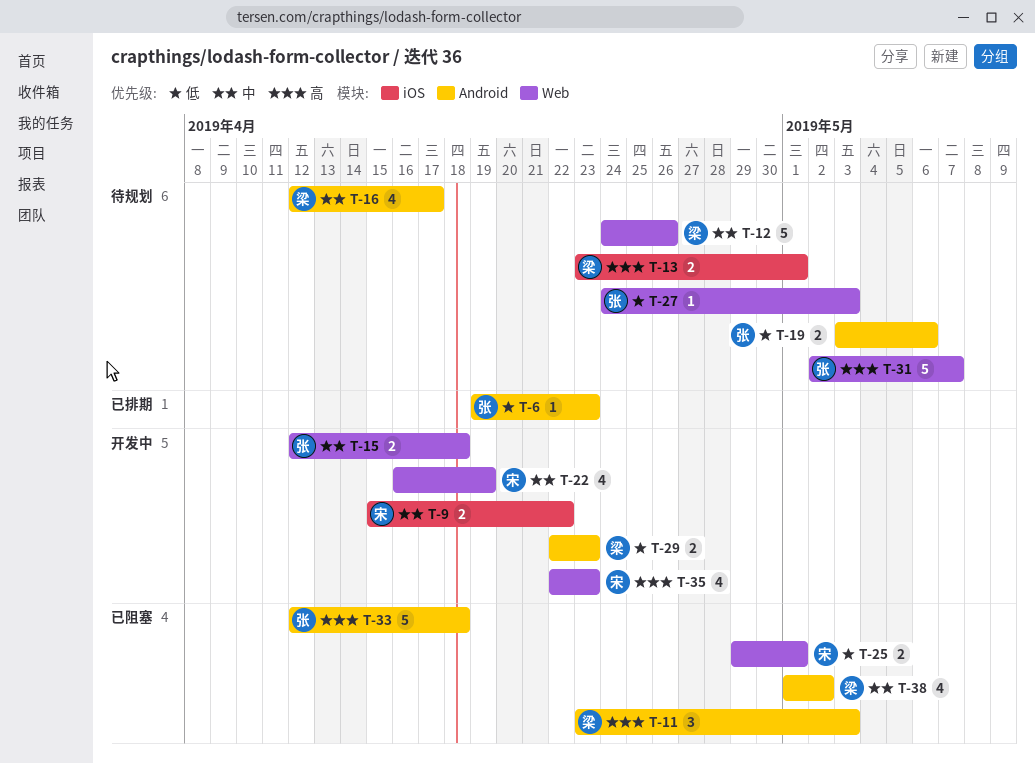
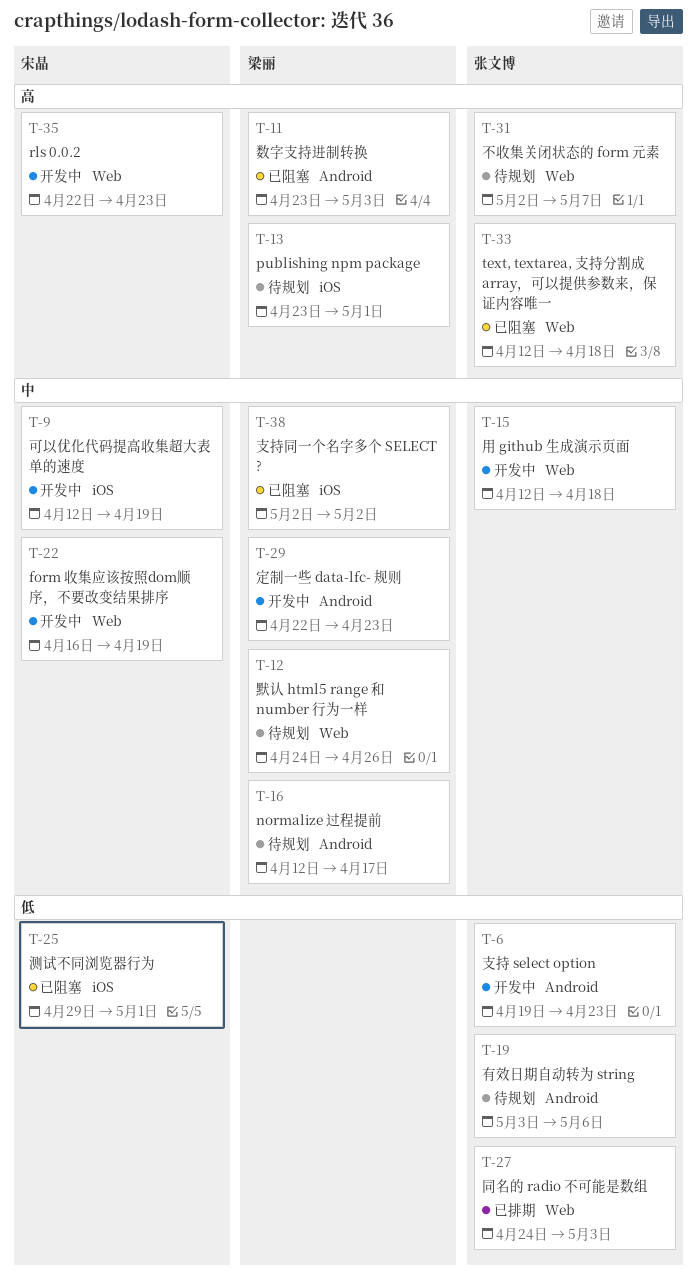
T-6, status: 已排期 -> 开发中
T-9, start: Apr 15 -> Apr 12
T-9, due: Apr 22 -> Apr 19
T-25, label: Web -> iOS
T-27, status: 待规划 -> 已排期
T-29, priority: 低 -> 中
T-33, label: Android -> Web
T-38, label: Android -> iOS
T-38, start: May 1 -> May 2

